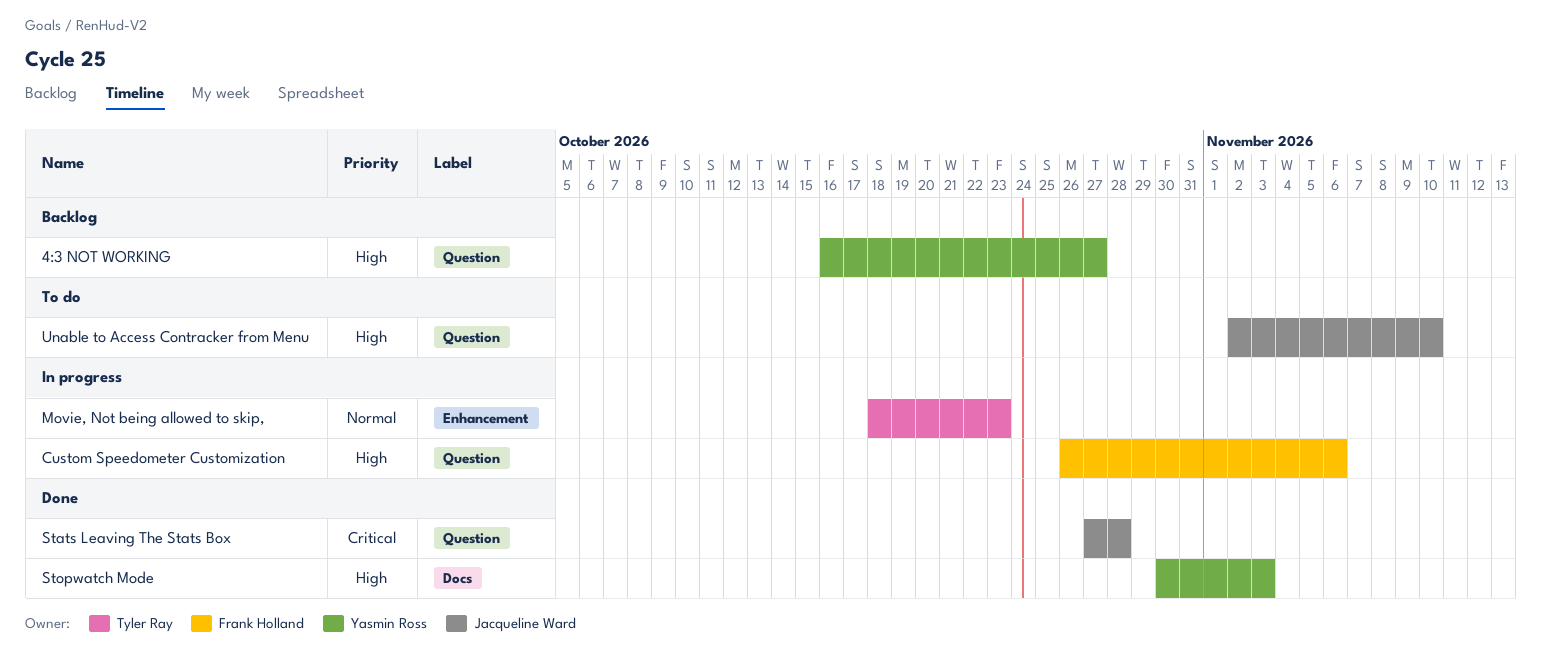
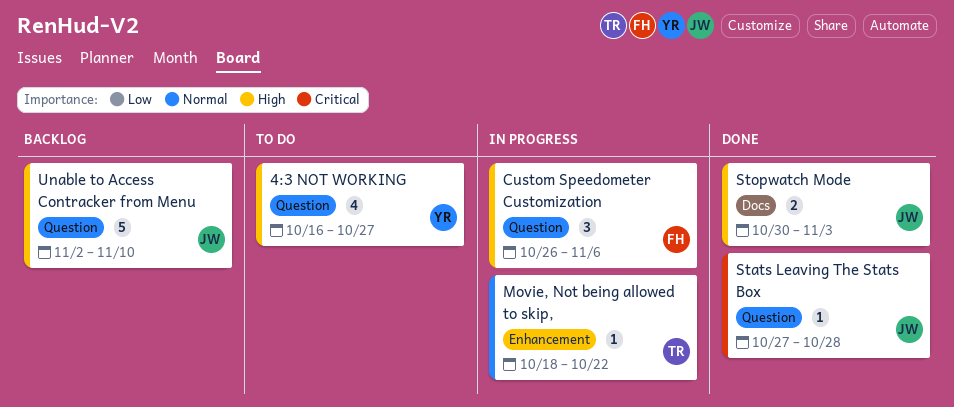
4:3 NOT WORKING, status: Backlog -> To do
Movie, Not being allowed to skip,, due: Oct 23 -> Oct 22
Stopwatch Mode, owner: Yasmin Ross -> Jacqueline Ward
Unable to Access Contracker from Menu, status: To do -> Backlog

